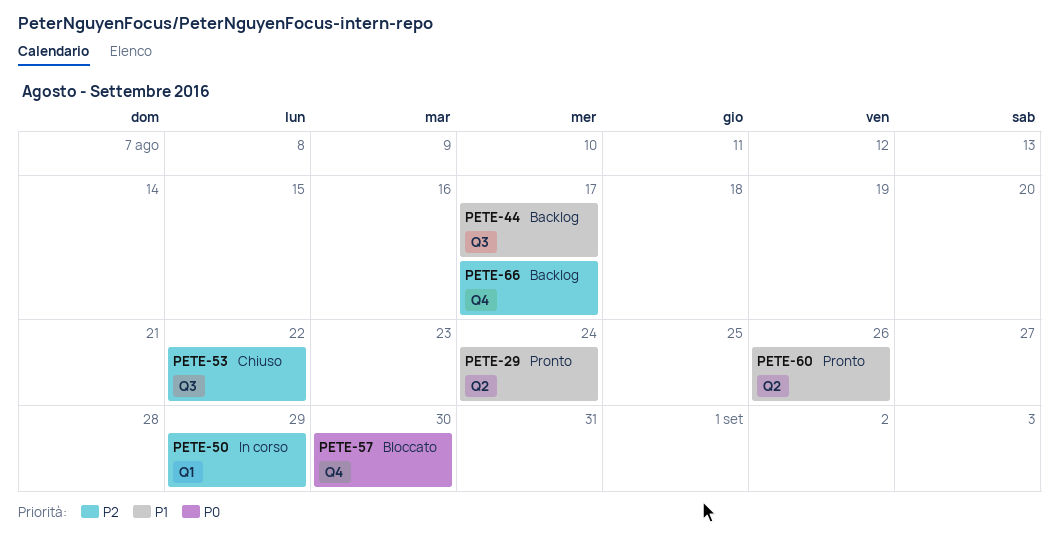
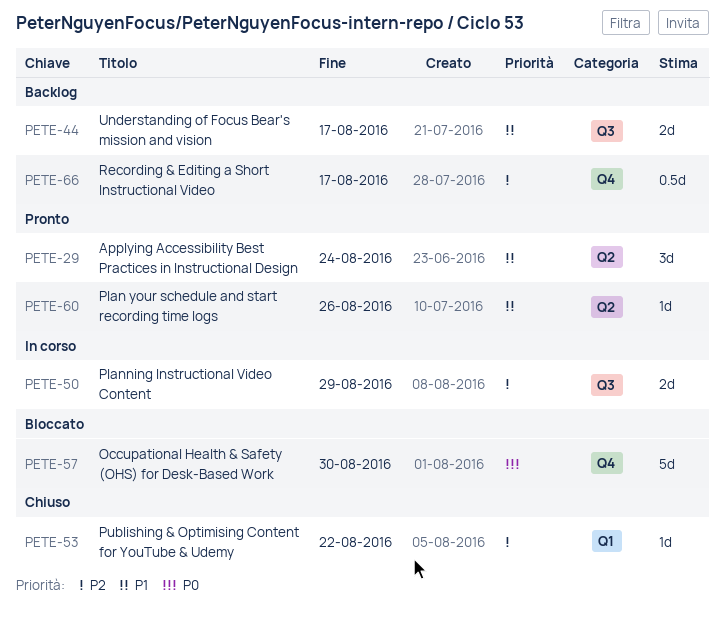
PETE-50, label: Q1 -> Q3
PETE-53, label: Q3 -> Q1

